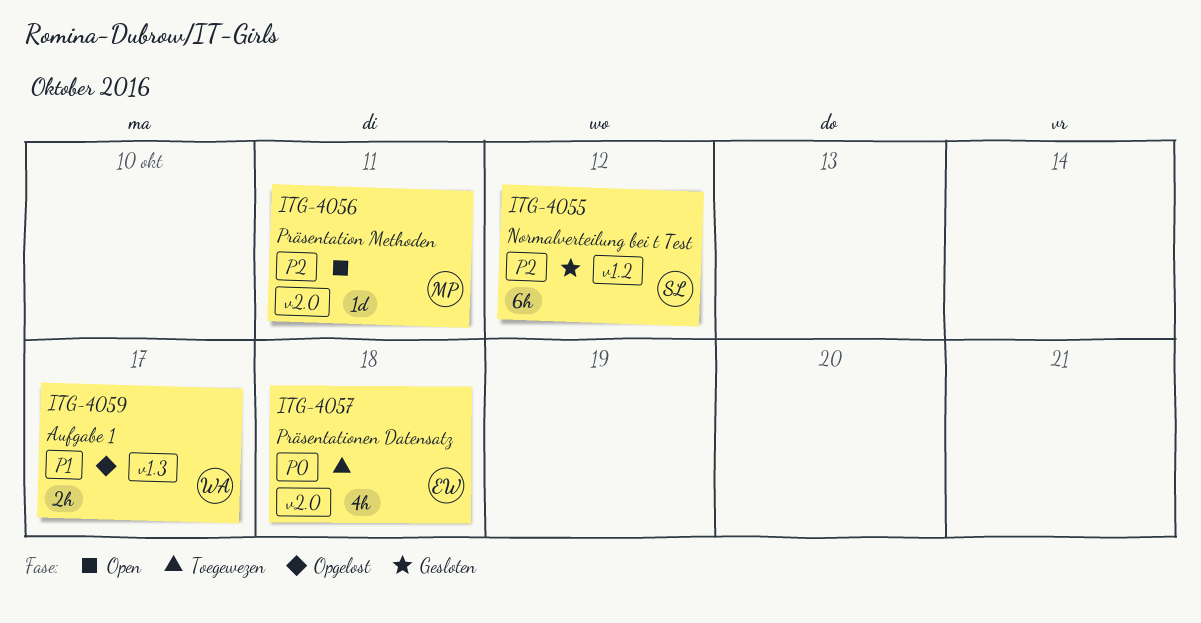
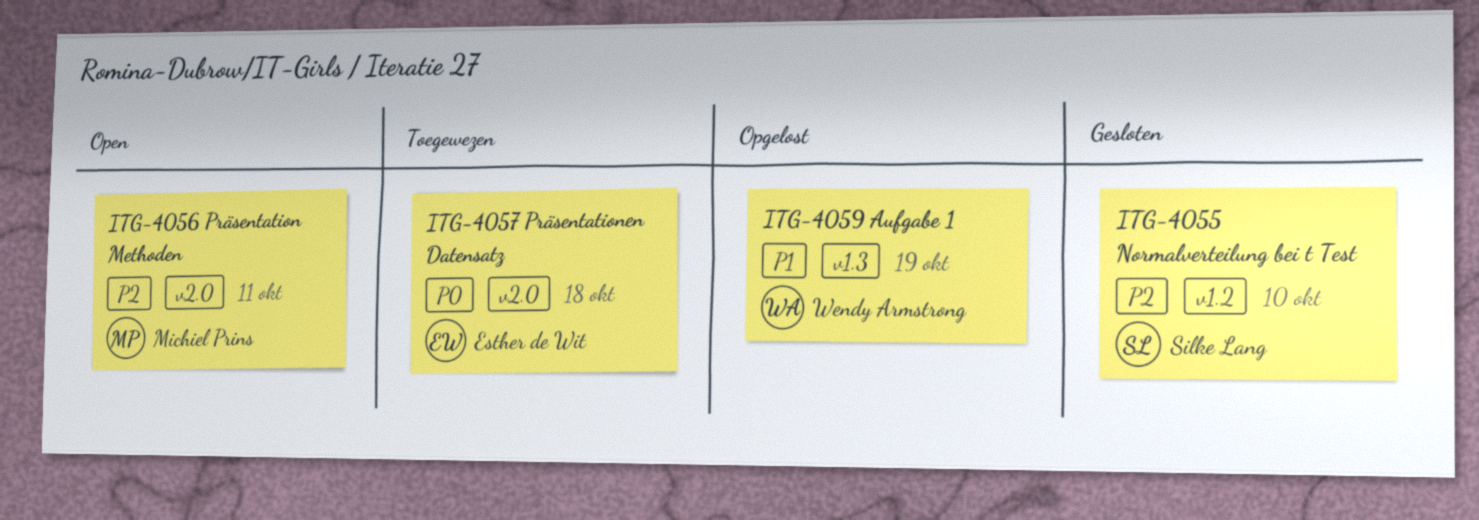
ITG-4055, due: Oct 12 -> Oct 10
ITG-4059, due: Oct 17 -> Oct 19

